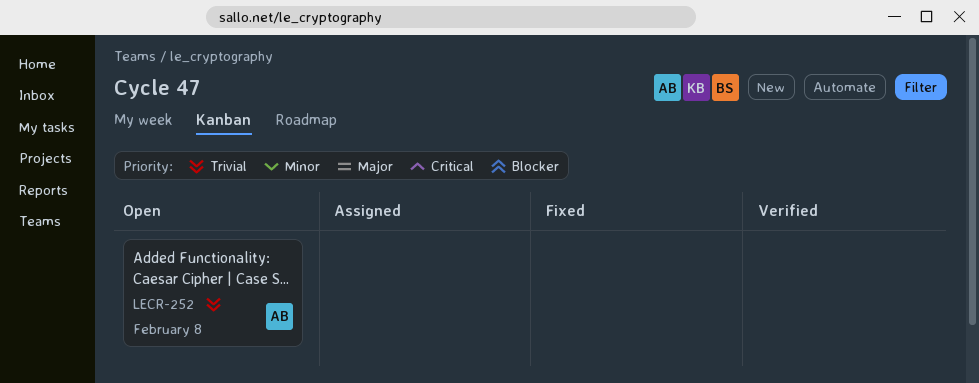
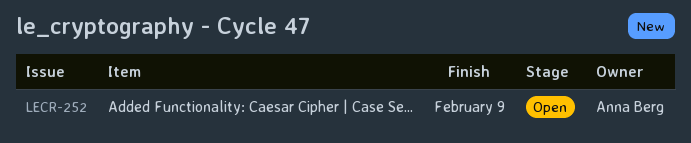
LECR-252, due: Feb 8 -> Feb 9

